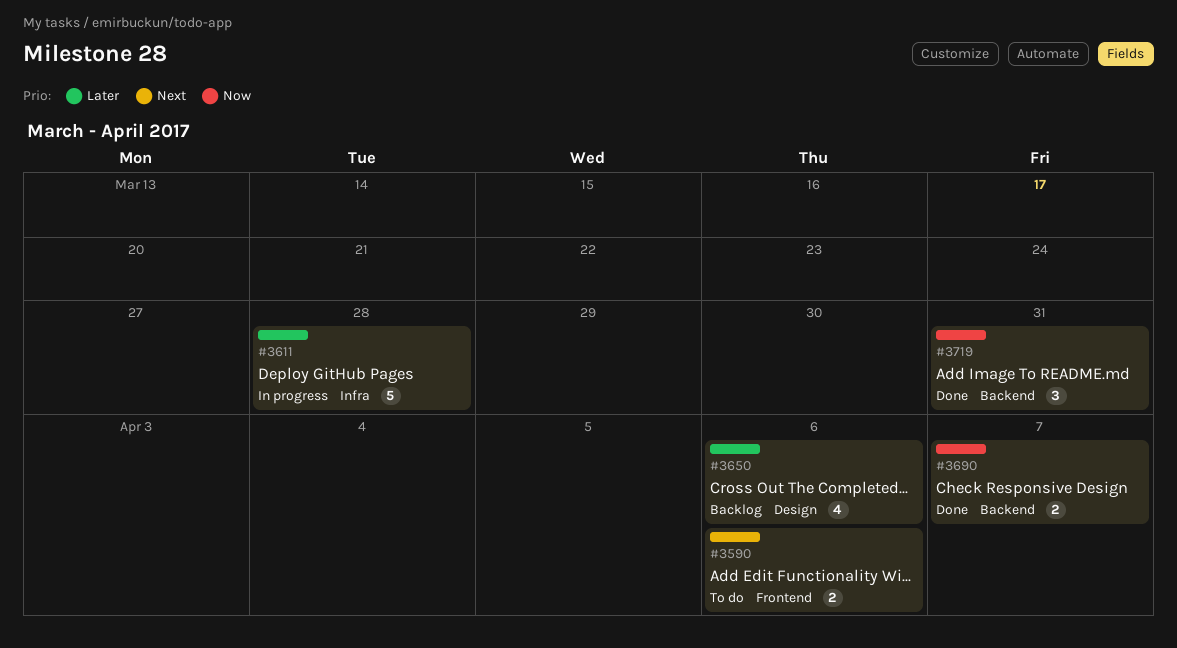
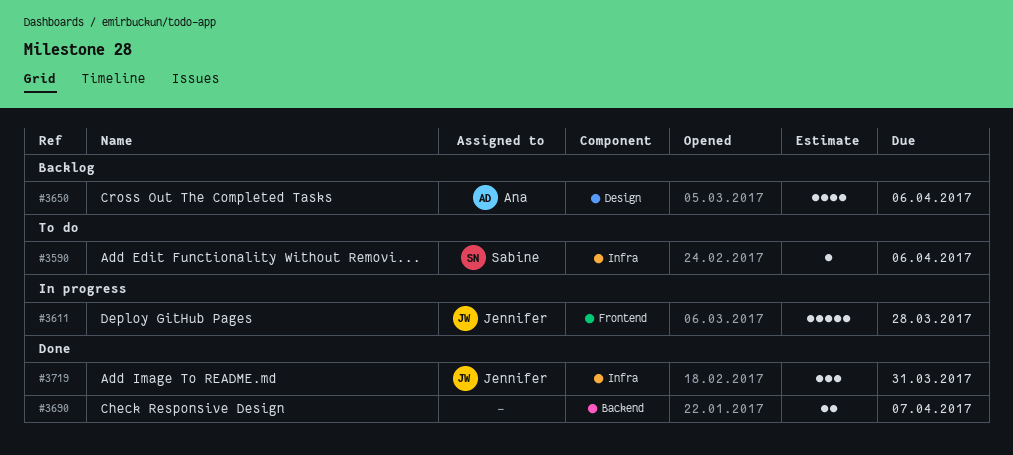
#3590, label: Frontend -> Infra
#3590, estimate: 2 -> 1
#3611, label: Infra -> Frontend
#3719, label: Backend -> Infra

